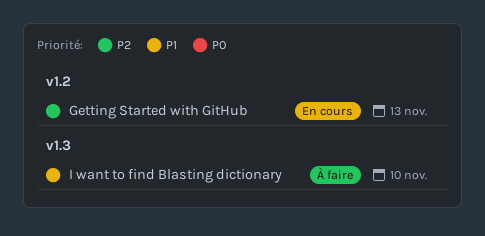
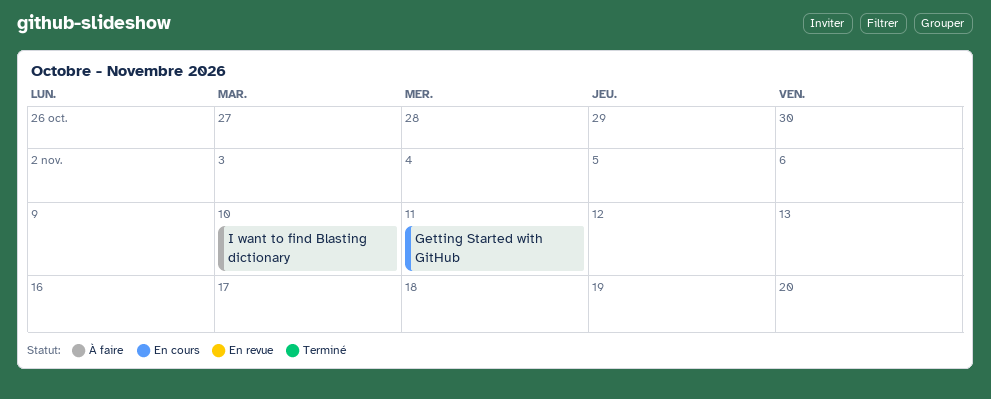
Getting Started with GitHub, due: Nov 13 -> Nov 11

